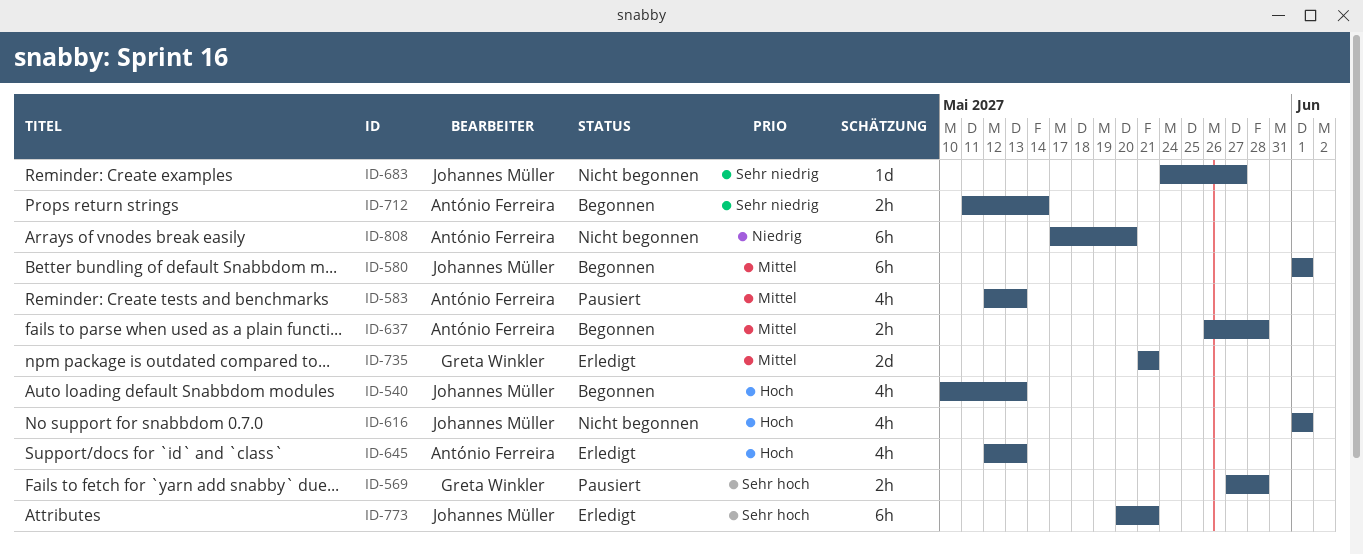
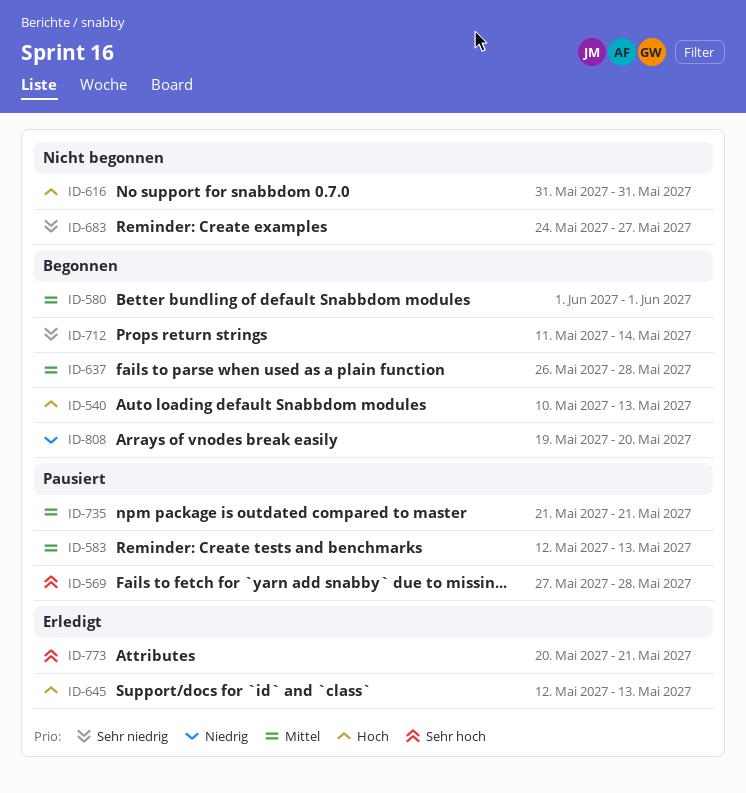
ID-616, start: Jun 1 -> May 31
ID-616, due: Jun 1 -> May 31
ID-735, status: Erledigt -> Pausiert
ID-808, status: Nicht begonnen -> Begonnen
ID-808, start: May 17 -> May 19

